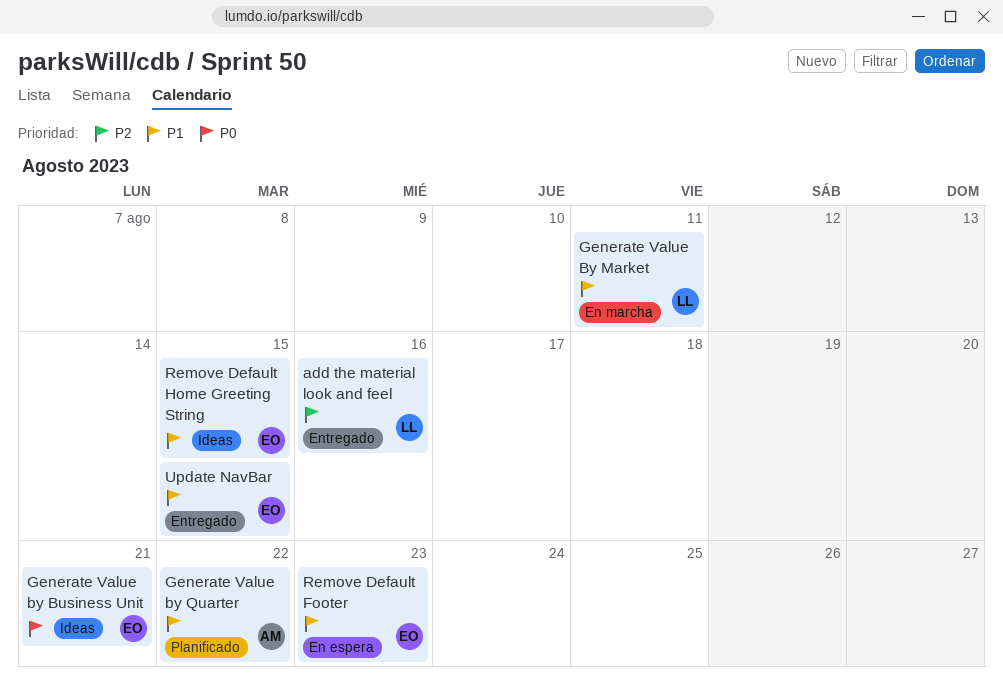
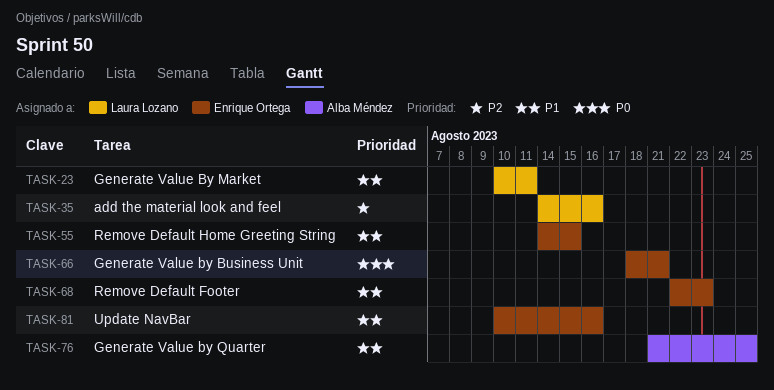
Generate Value by Quarter, due: Aug 22 -> Aug 25
Update NavBar, due: Aug 15 -> Aug 16

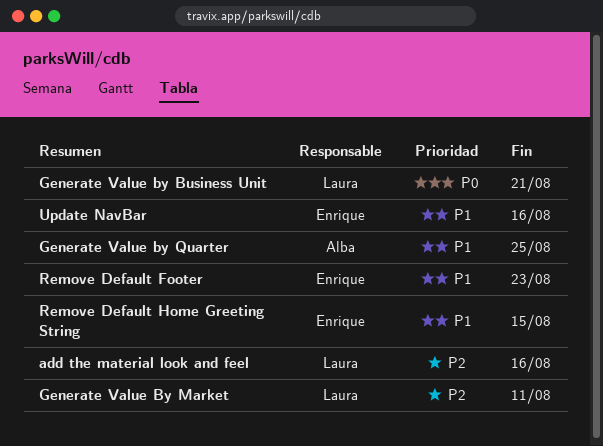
Generate Value by Business Unit, owner: Enrique Ortega -> Laura Lozano
Generate Value By Market, priority: P1 -> P2

